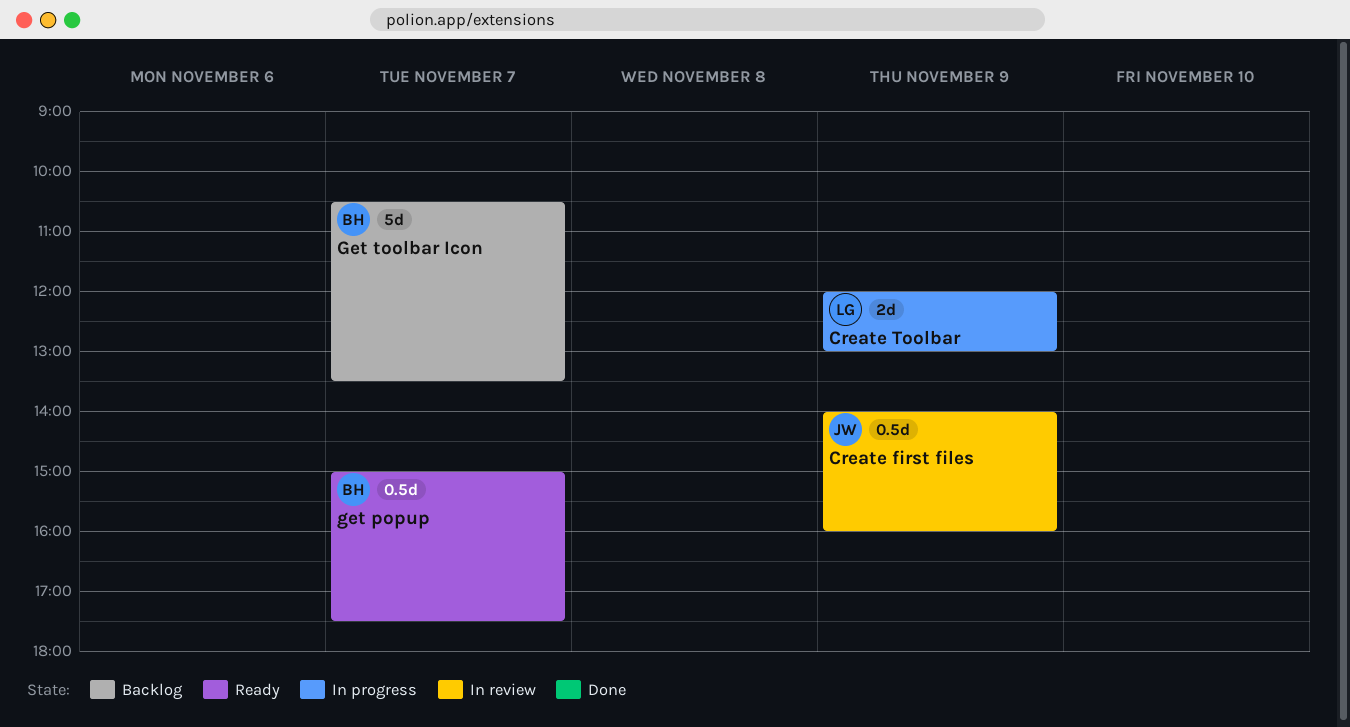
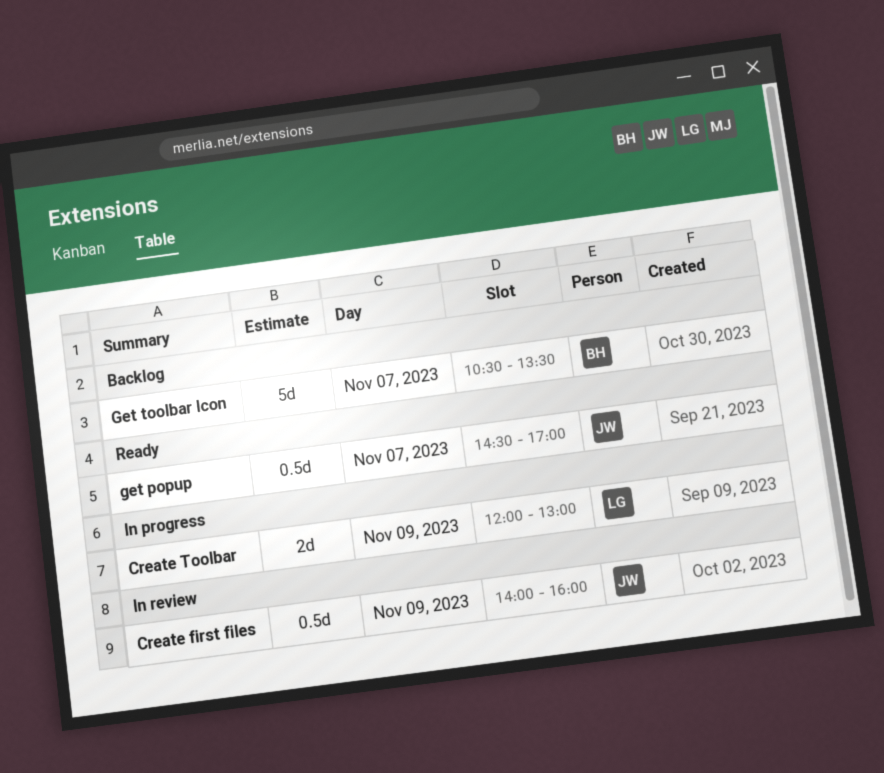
get popup, owner: BH -> JW
get popup, begins: 15:00 -> 14:30
get popup, ends: 17:30 -> 17:00

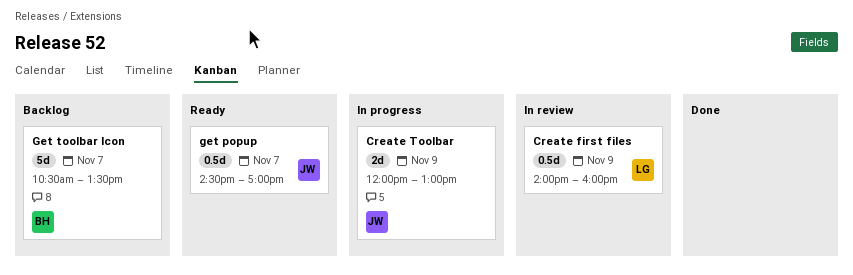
Create first files, owner: JW -> LG
Create Toolbar, owner: LG -> JW

